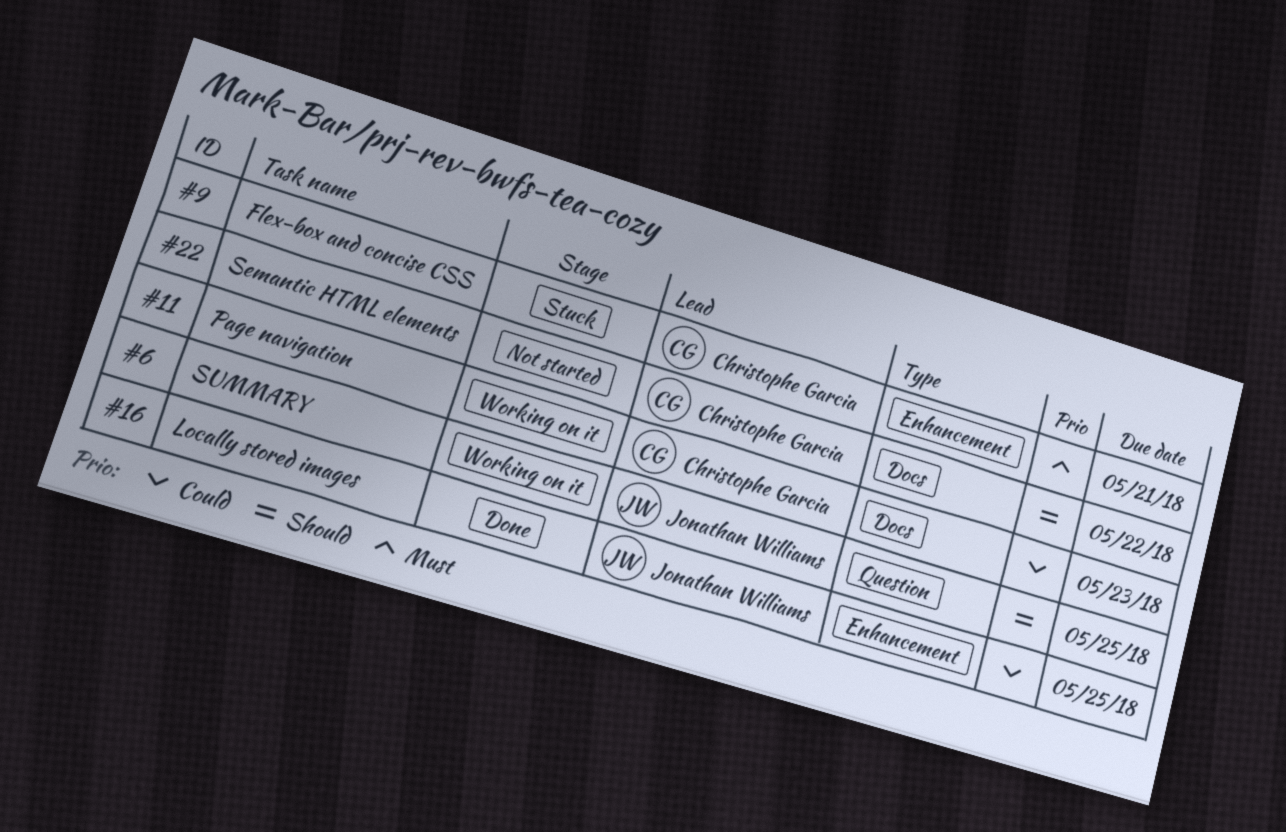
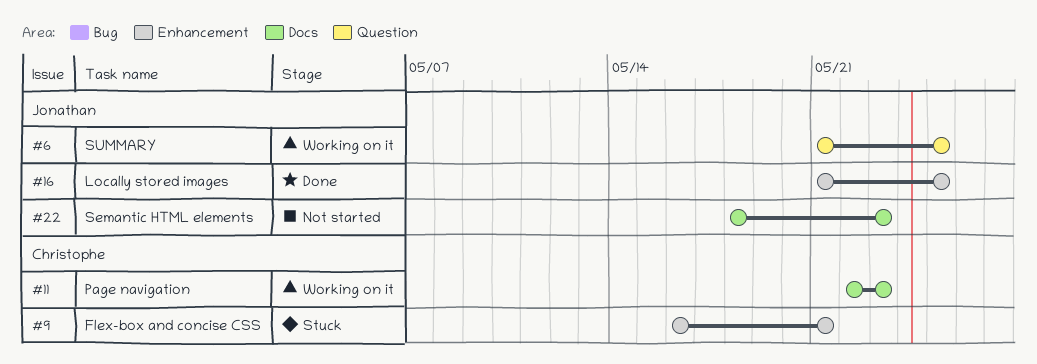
#22, owner: Christophe Garcia -> Jonathan Williams
#22, due: May 22 -> May 23

